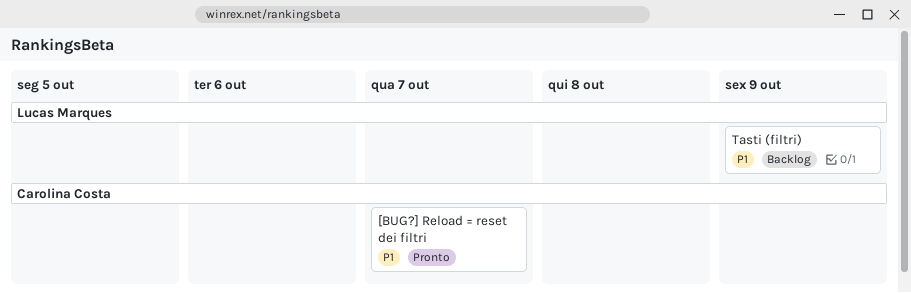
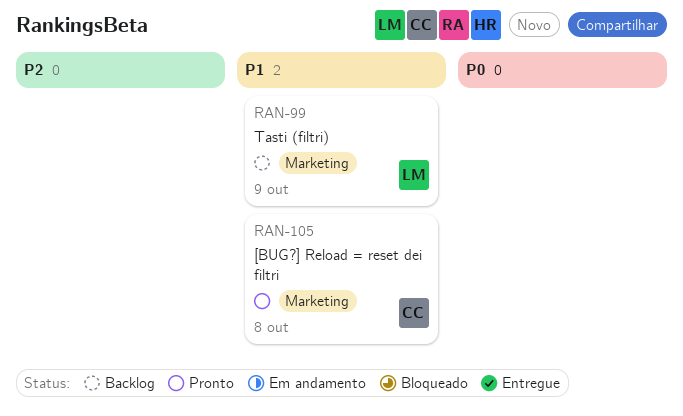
[BUG?] Reload = reset dei filtri, due: Oct 7 -> Oct 8

